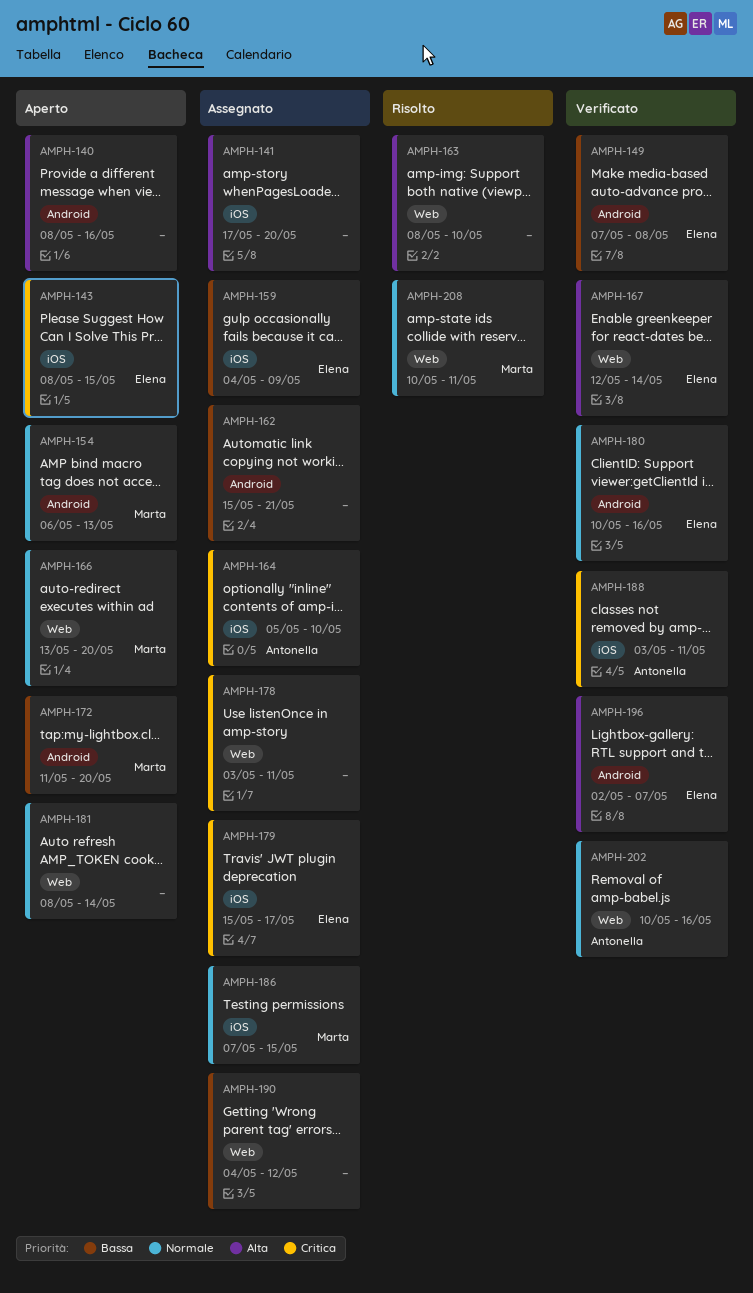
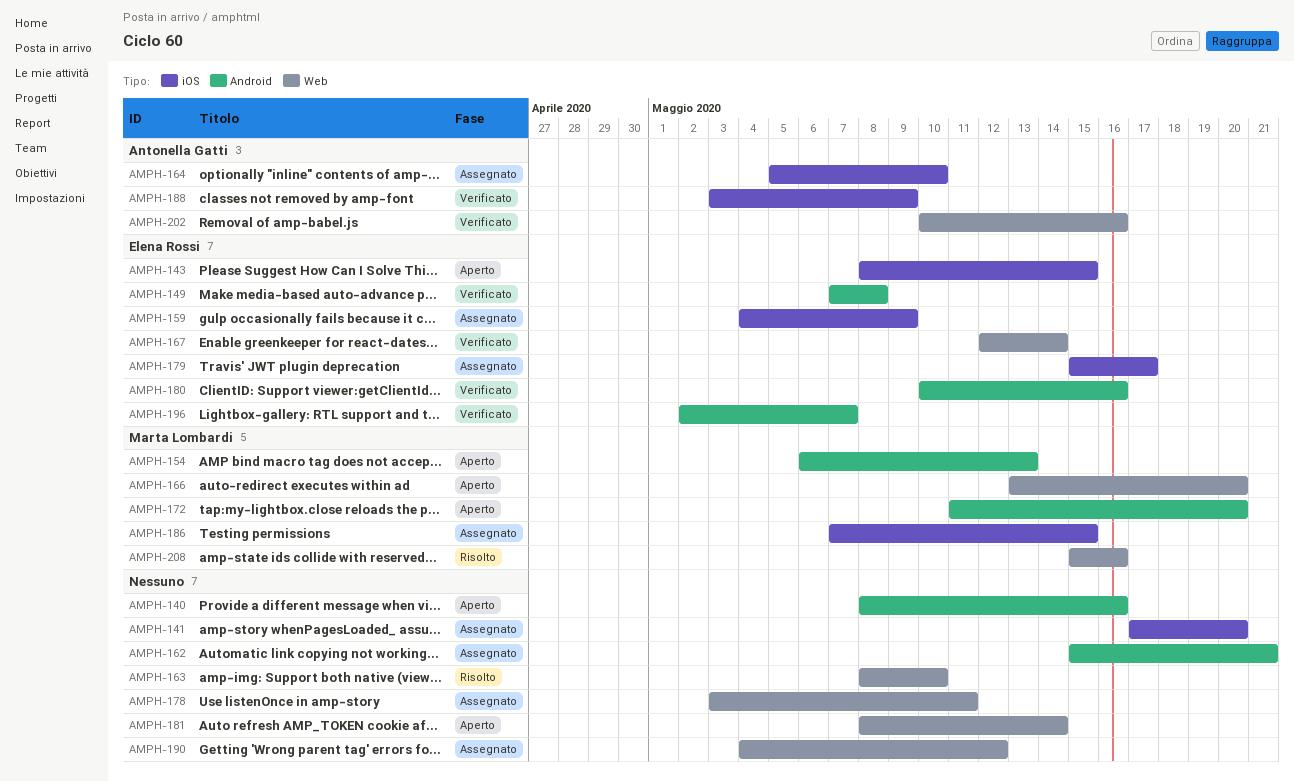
AMPH-188, due: May 11 -> May 9
AMPH-208, start: May 10 -> May 15
AMPH-208, due: May 11 -> May 16

